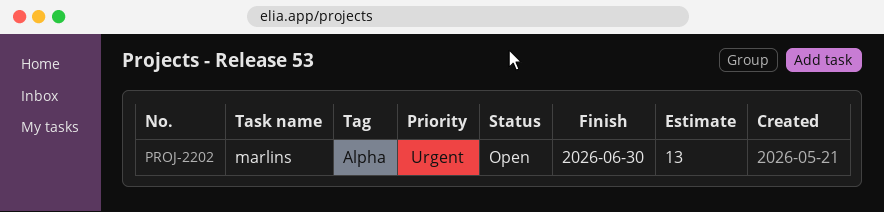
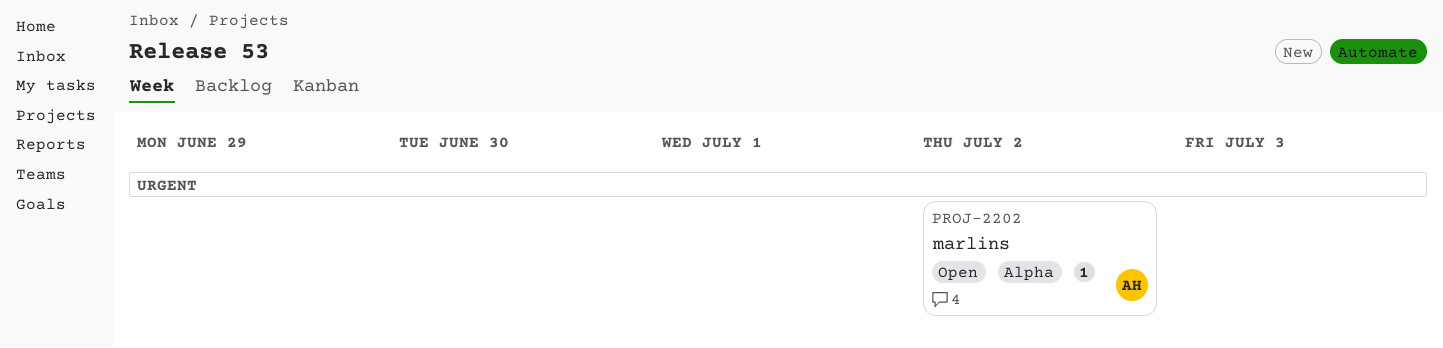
PROJ-2202, estimate: 13 -> 1
PROJ-2202, due: Jun 30 -> Jul 2

